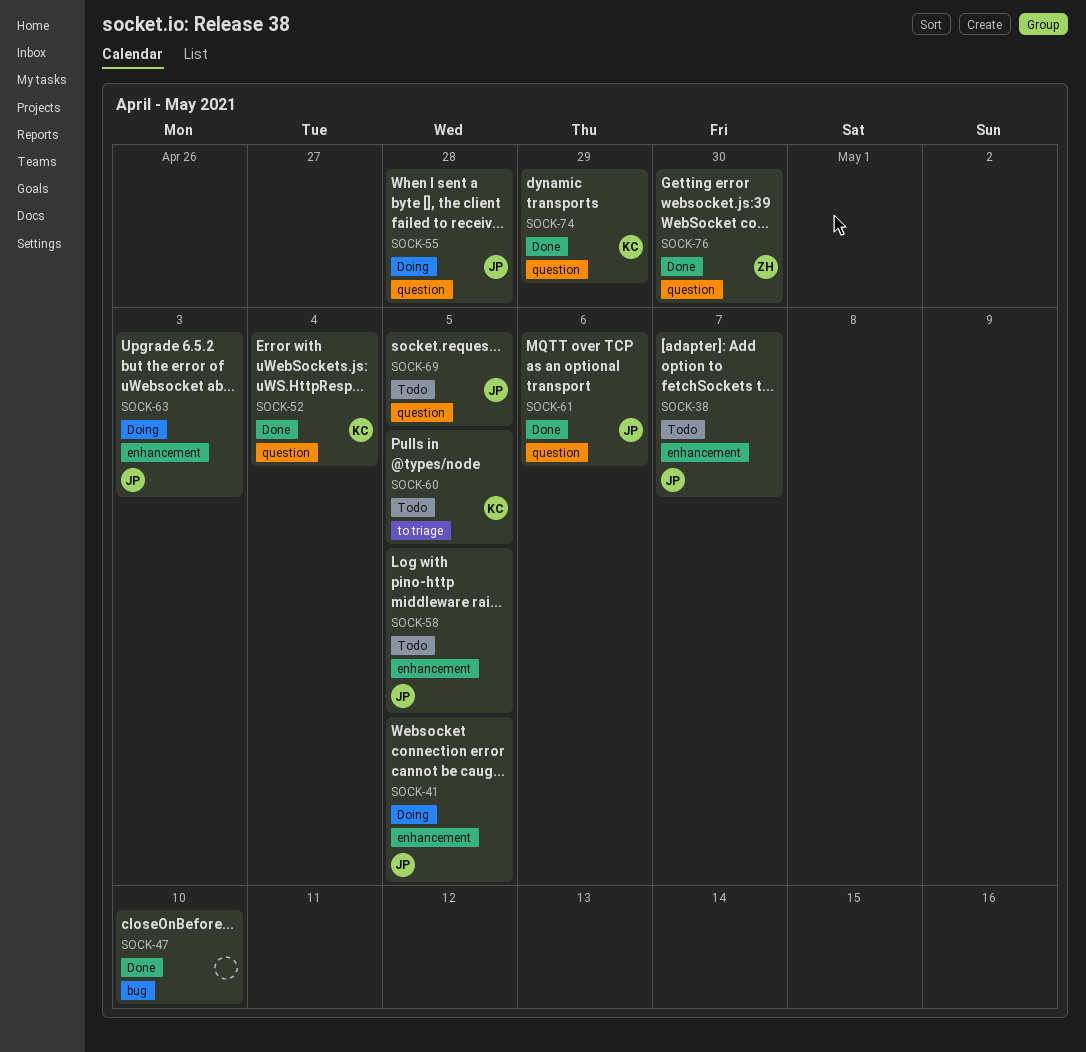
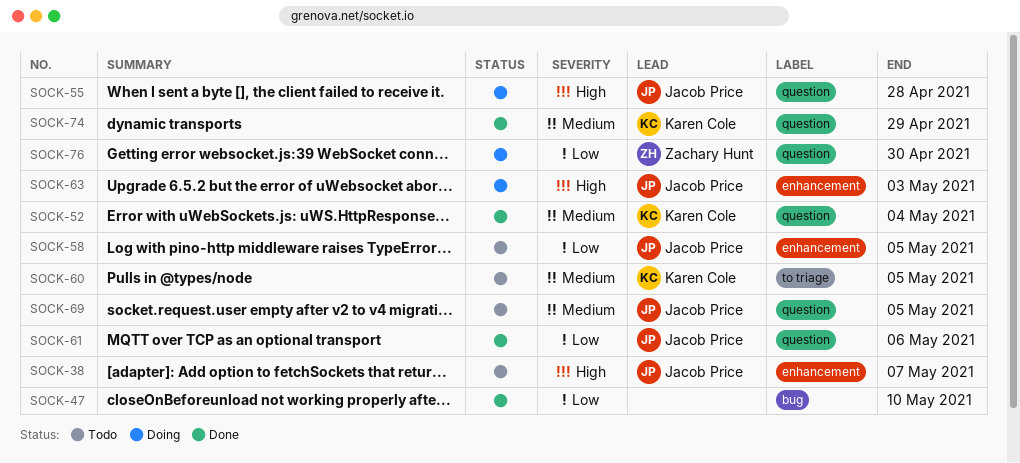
SOCK-41: present -> none
SOCK-76, status: Done -> Doing

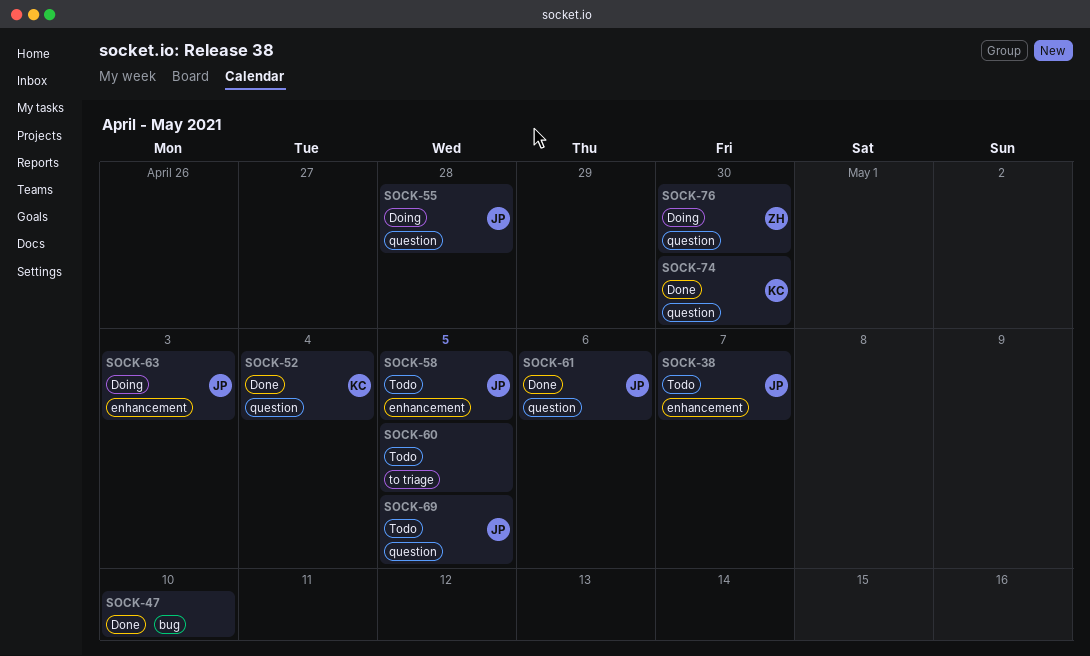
SOCK-60, owner: Karen Cole -> none
SOCK-74, due: Apr 29 -> Apr 30

